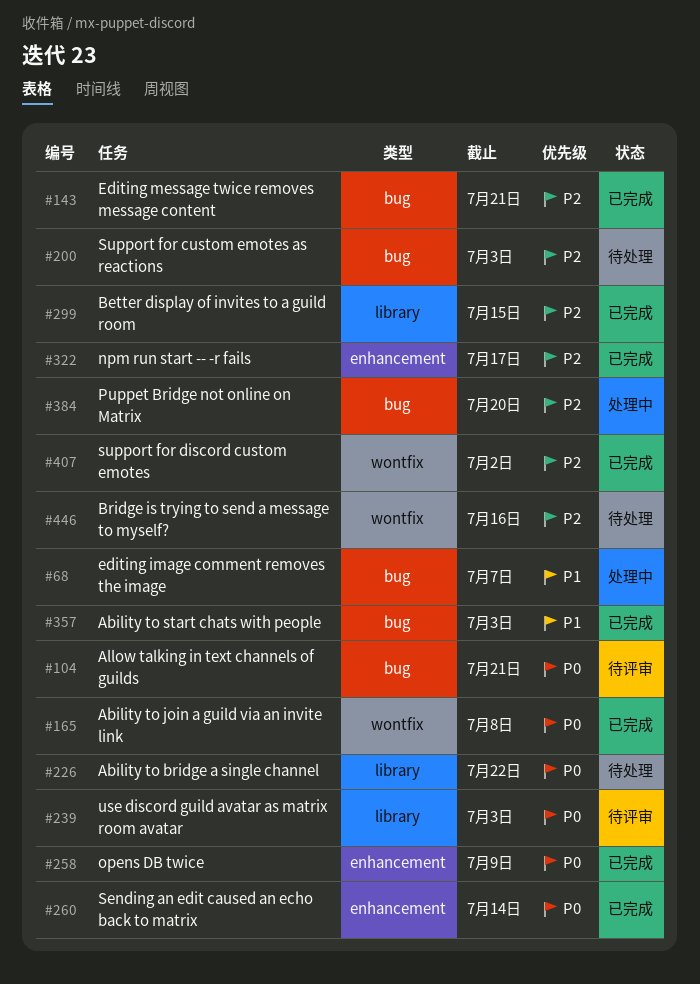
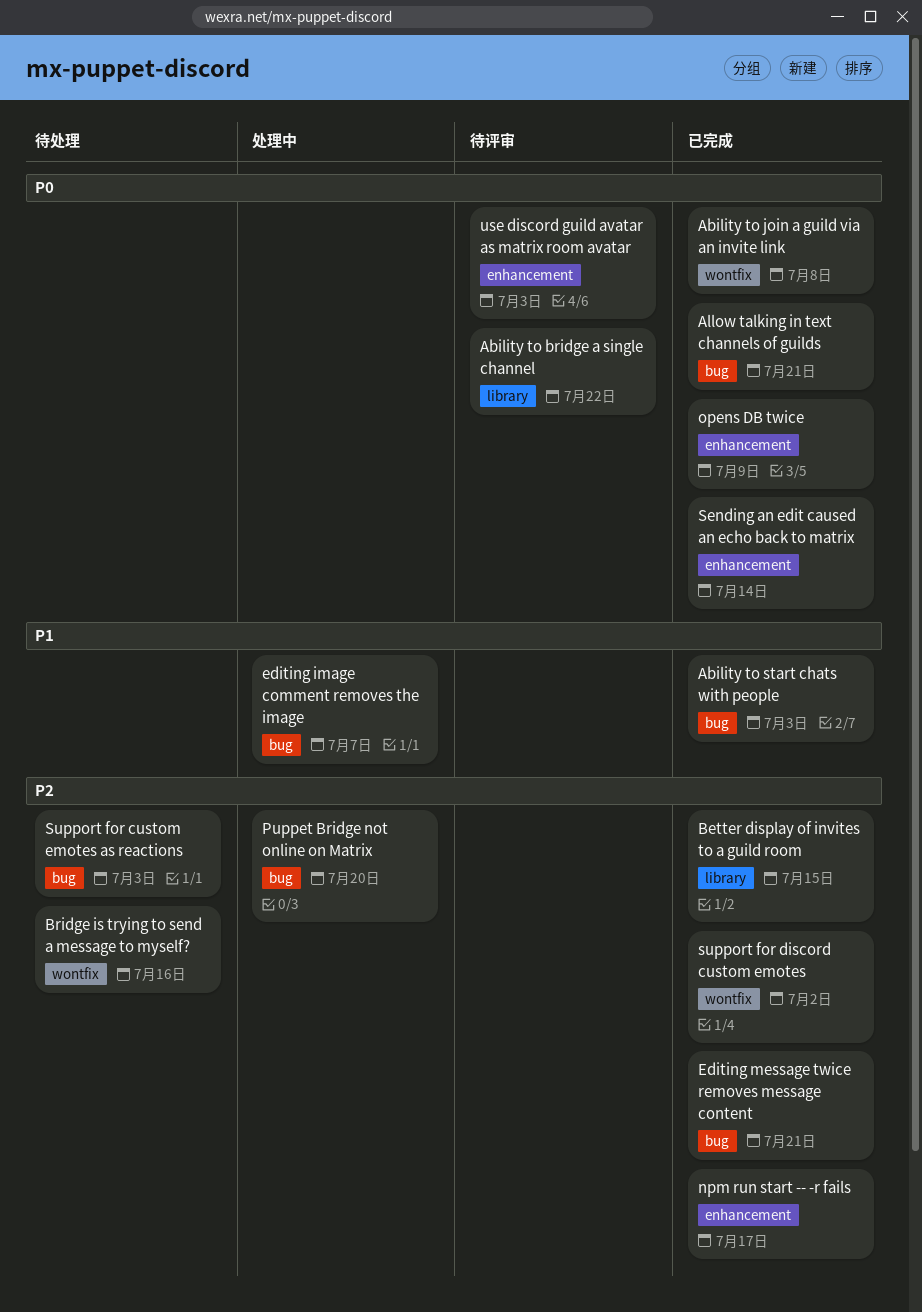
Ability to bridge a single channel, status: 待处理 -> 待评审
Allow talking in text channels of guilds, status: 待评审 -> 已完成
use discord guild avatar as matrix room avatar, label: library -> enhancement

